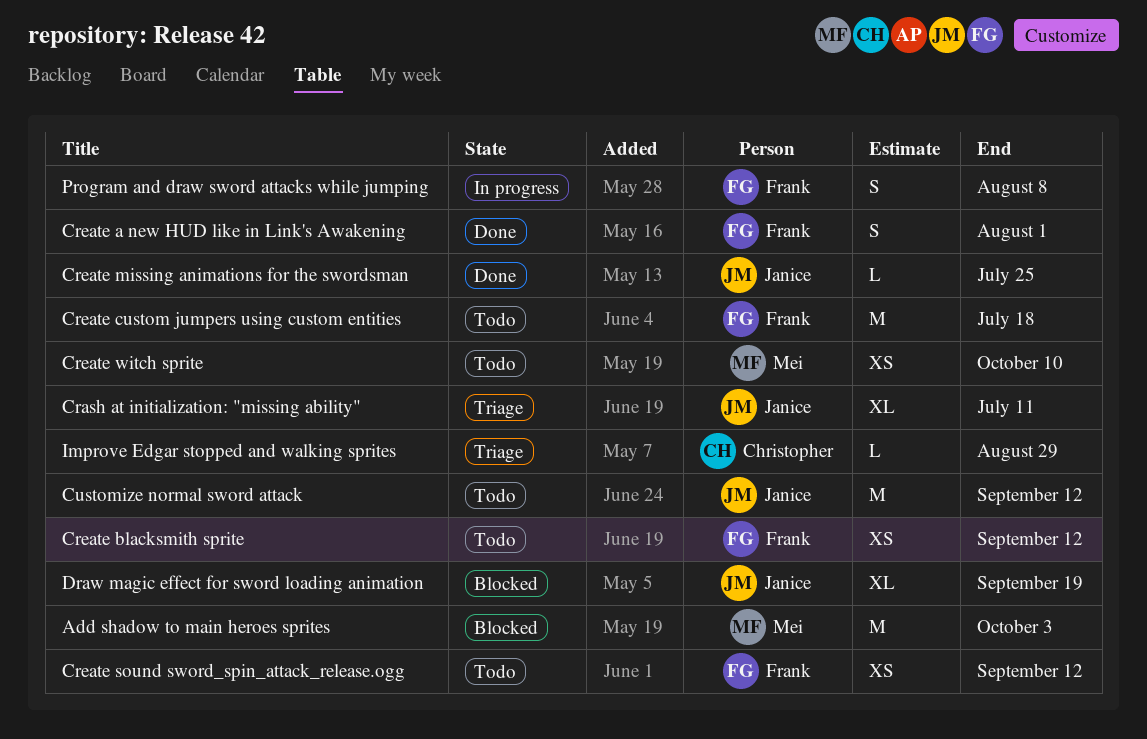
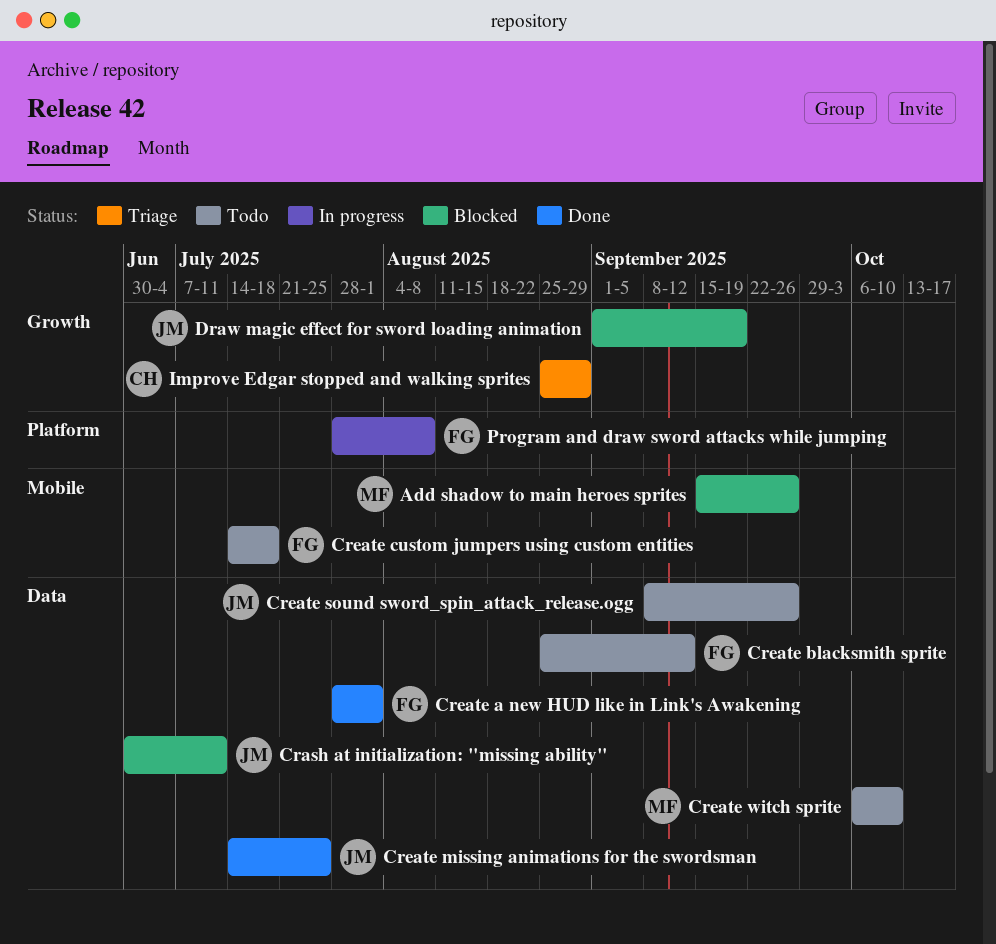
Add shadow to main heroes sprites, due: Oct 3 -> Sep 26
Crash at initialization: "missing ability", status: Triage -> Blocked
Create sound sword_spin_attack_release.ogg, owner: Frank -> Janice
Create sound sword_spin_attack_release.ogg, due: Sep 12 -> Sep 26
Customize normal sword attack: present -> none

